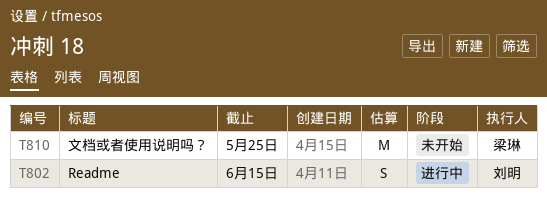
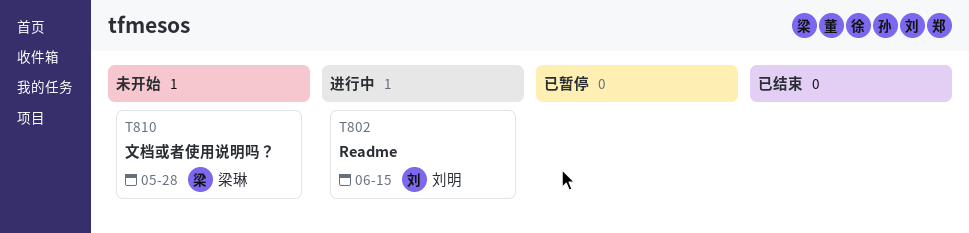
T810, due: May 25 -> May 28

